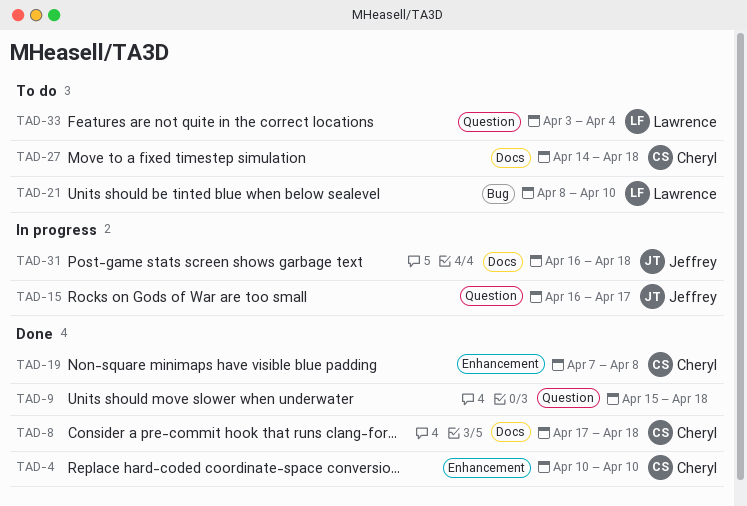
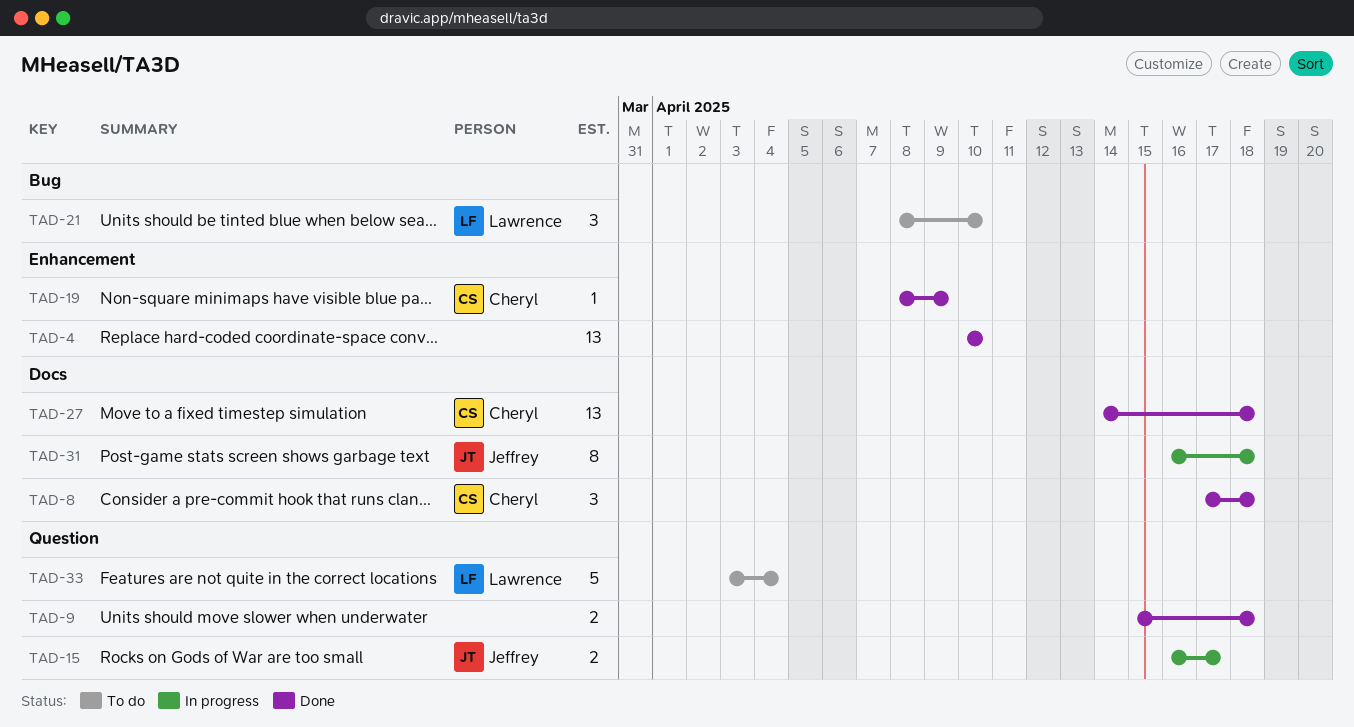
TAD-4, owner: Cheryl -> none
TAD-19, start: Apr 7 -> Apr 8
TAD-19, due: Apr 8 -> Apr 9
TAD-27, status: To do -> Done

